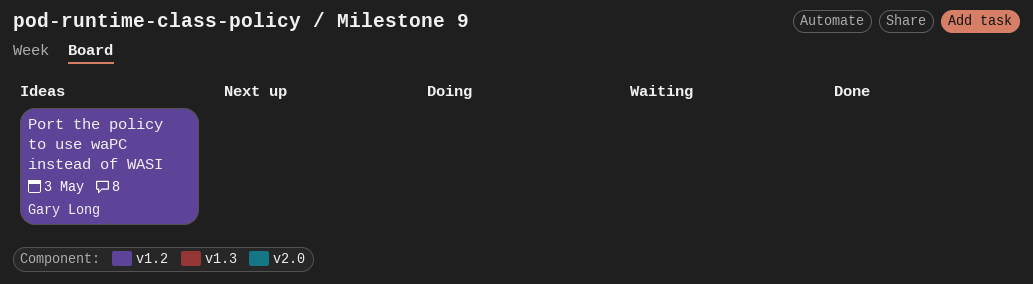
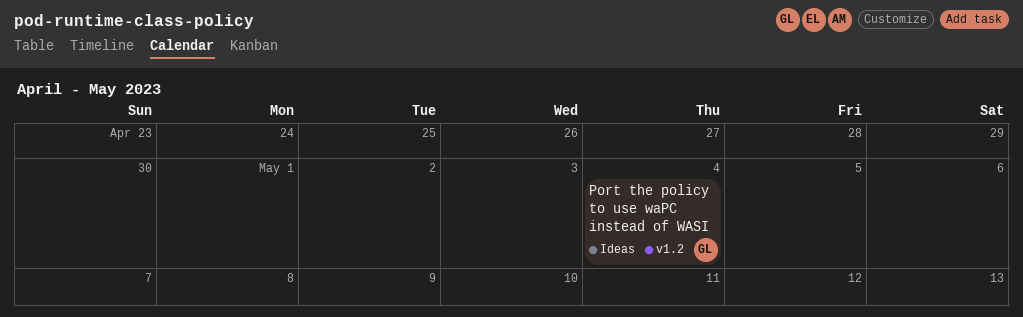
Port the policy to use waPC instead of WASI, due: May 3 -> May 4

